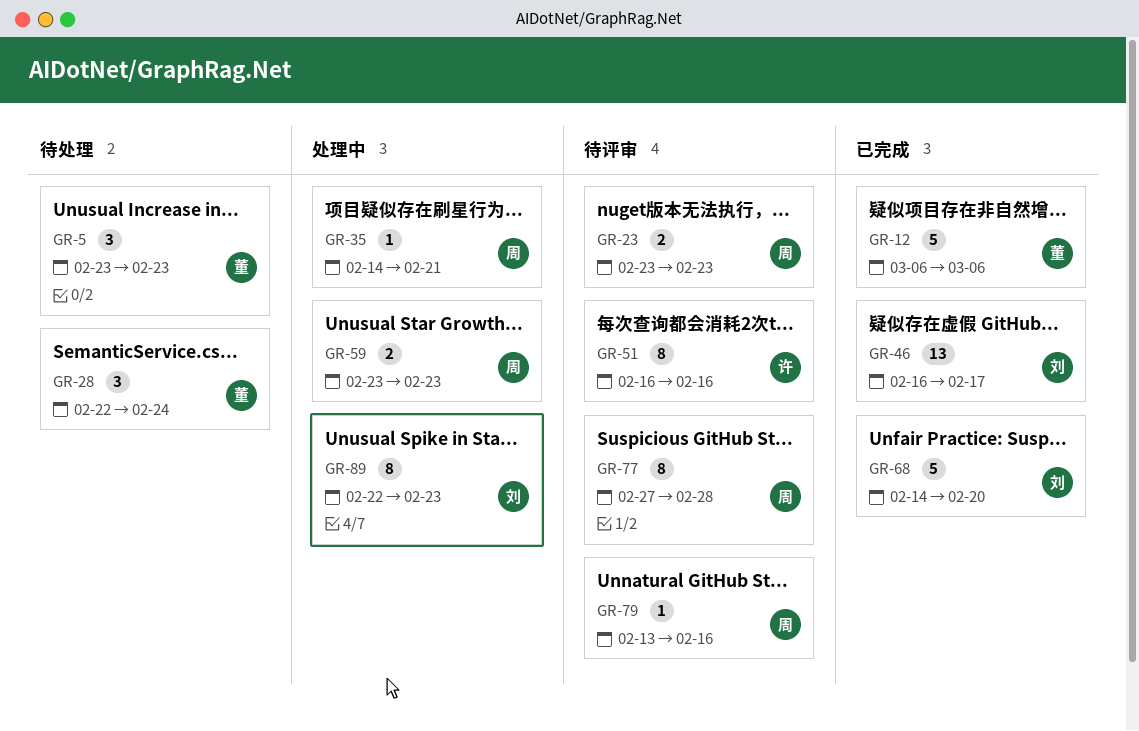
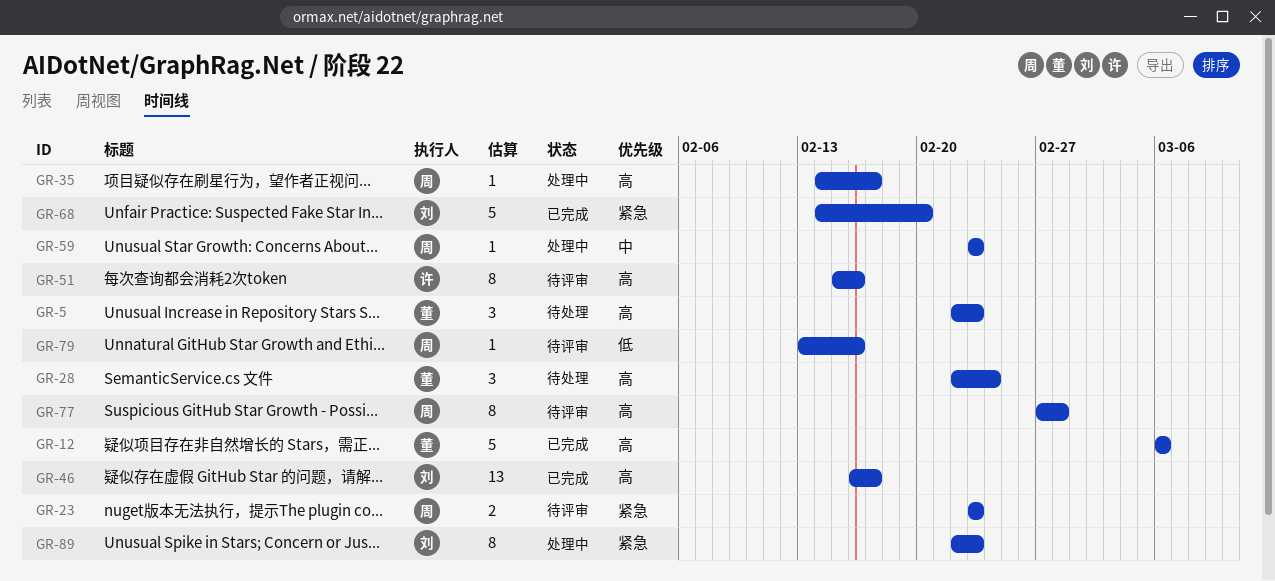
GR-5, start: Feb 23 -> Feb 22
GR-35, due: Feb 21 -> Feb 17
GR-51, start: Feb 16 -> Feb 15
GR-59, estimate: 2 -> 1

